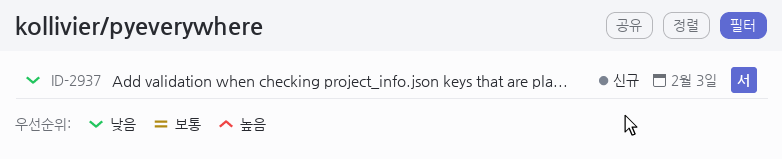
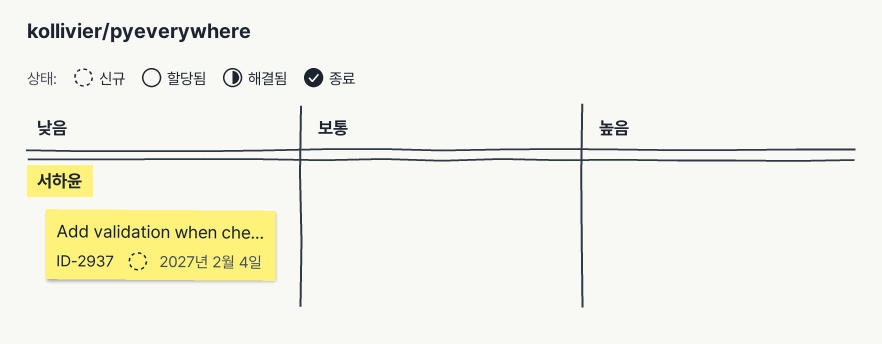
ID-2937, due: Feb 3 -> Feb 4

